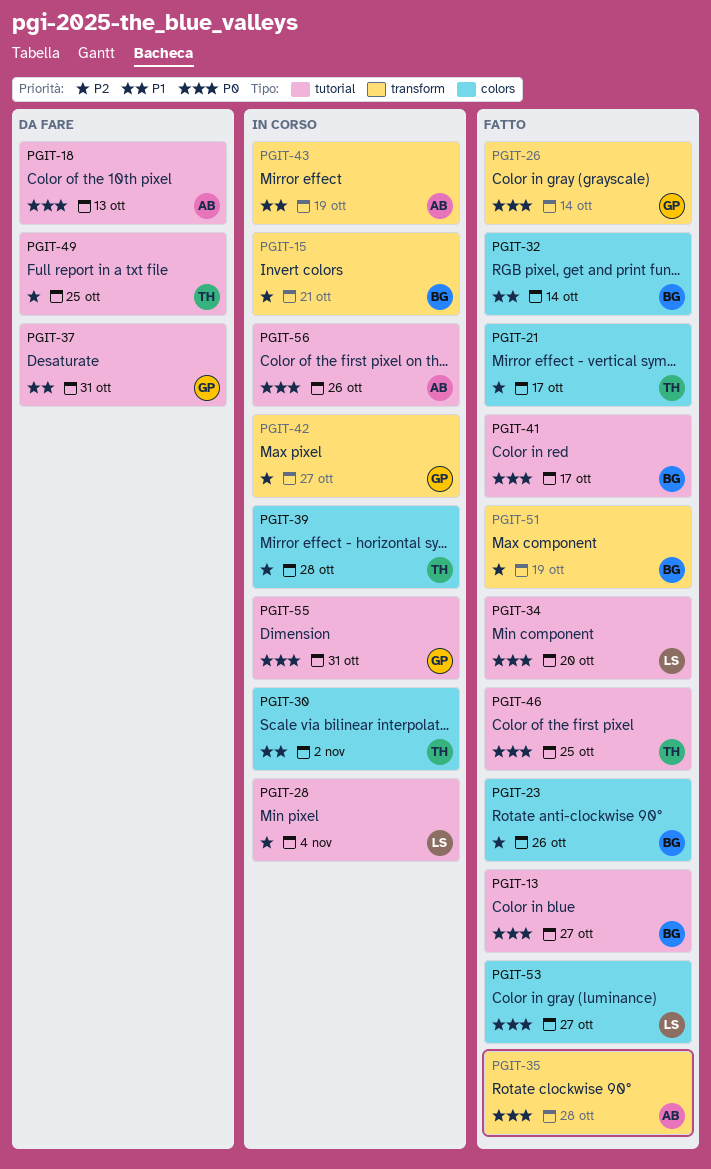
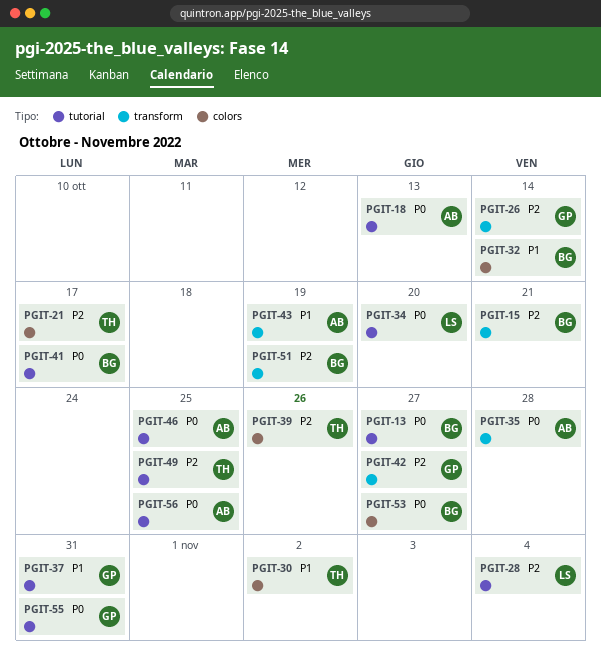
PGIT-23: present -> none
PGIT-26, priority: P0 -> P2
PGIT-39, due: Oct 28 -> Oct 26
PGIT-46, owner: TH -> AB
PGIT-53, owner: LS -> BG
PGIT-56, due: Oct 26 -> Oct 25

